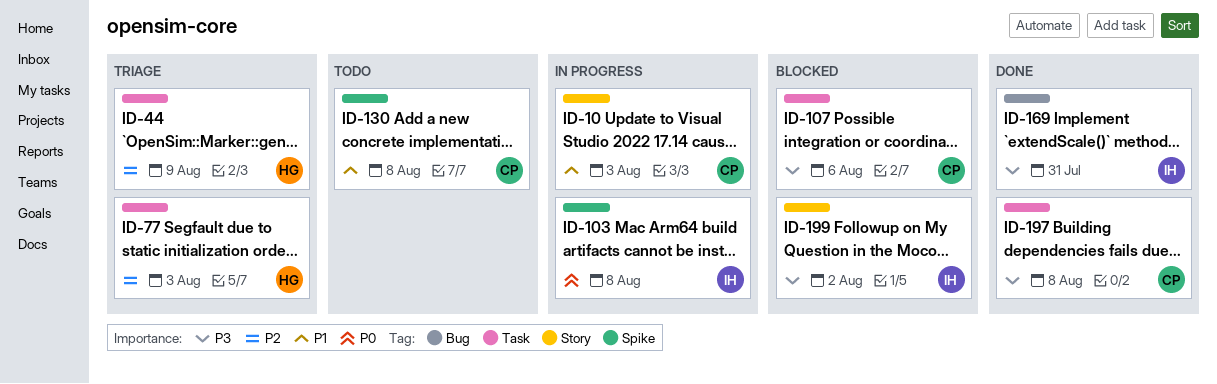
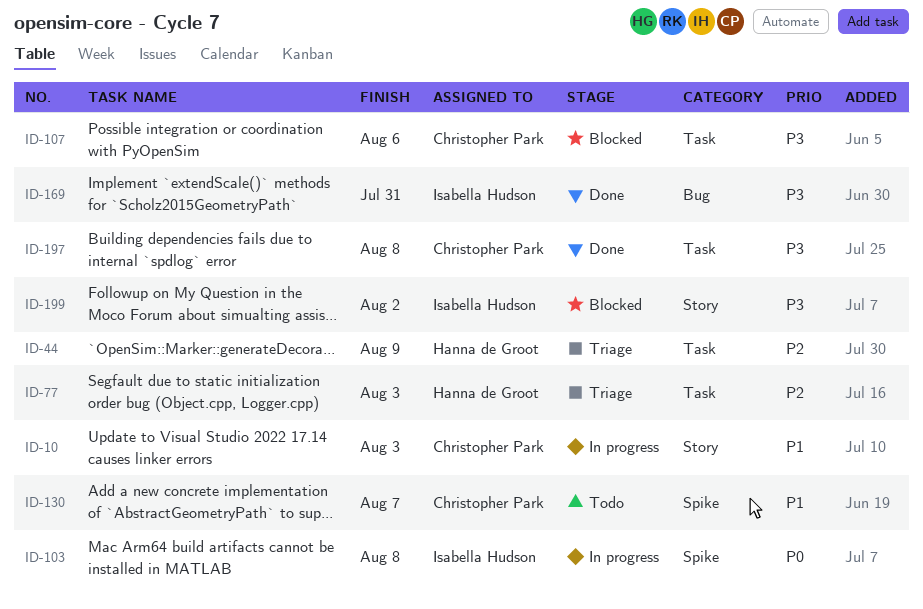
ID-130, due: Aug 8 -> Aug 7

